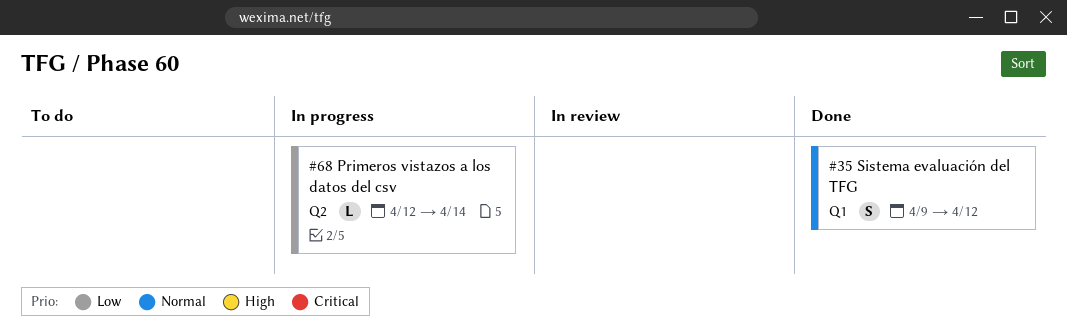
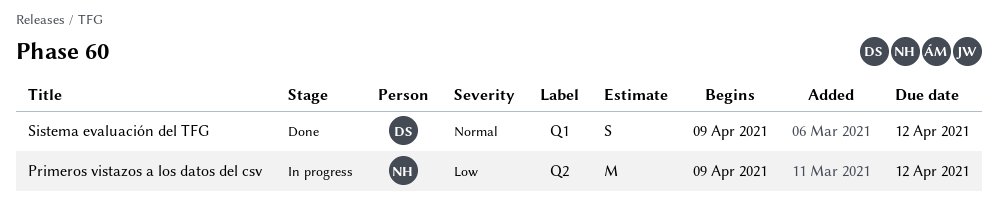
Primeros vistazos a los datos del csv, estimate: L -> M
Primeros vistazos a los datos del csv, start: Apr 12 -> Apr 9
Primeros vistazos a los datos del csv, due: Apr 14 -> Apr 12

